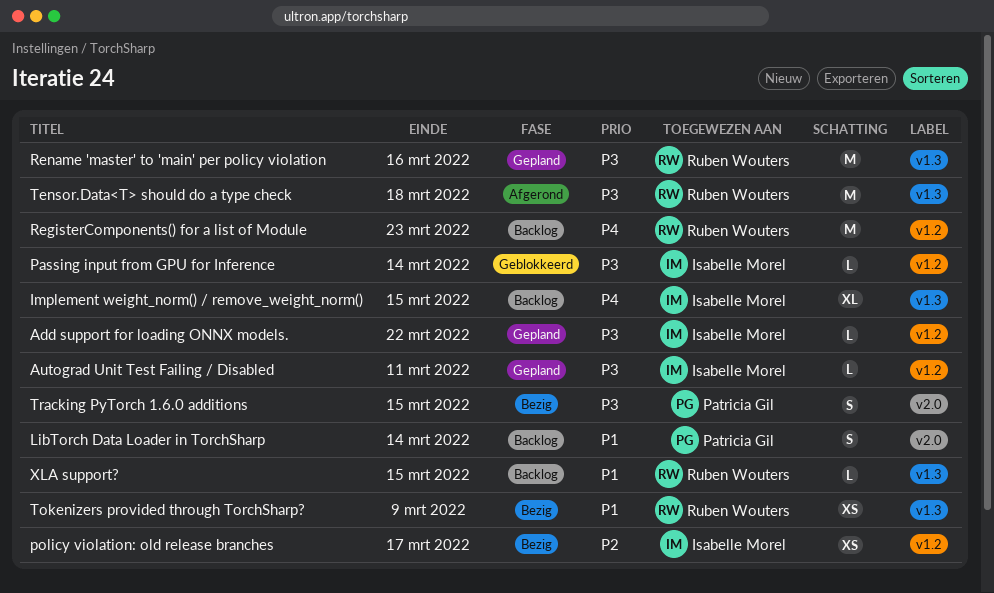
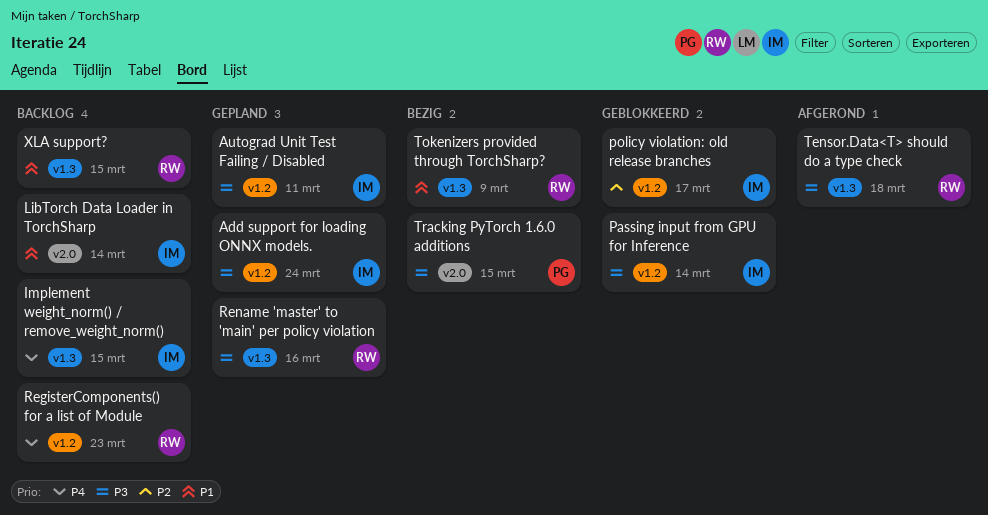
Add support for loading ONNX models., due: Mar 22 -> Mar 24
LibTorch Data Loader in TorchSharp, owner: Patricia Gil -> Isabelle Morel
policy violation: old release branches, status: Bezig -> Geblokkeerd

